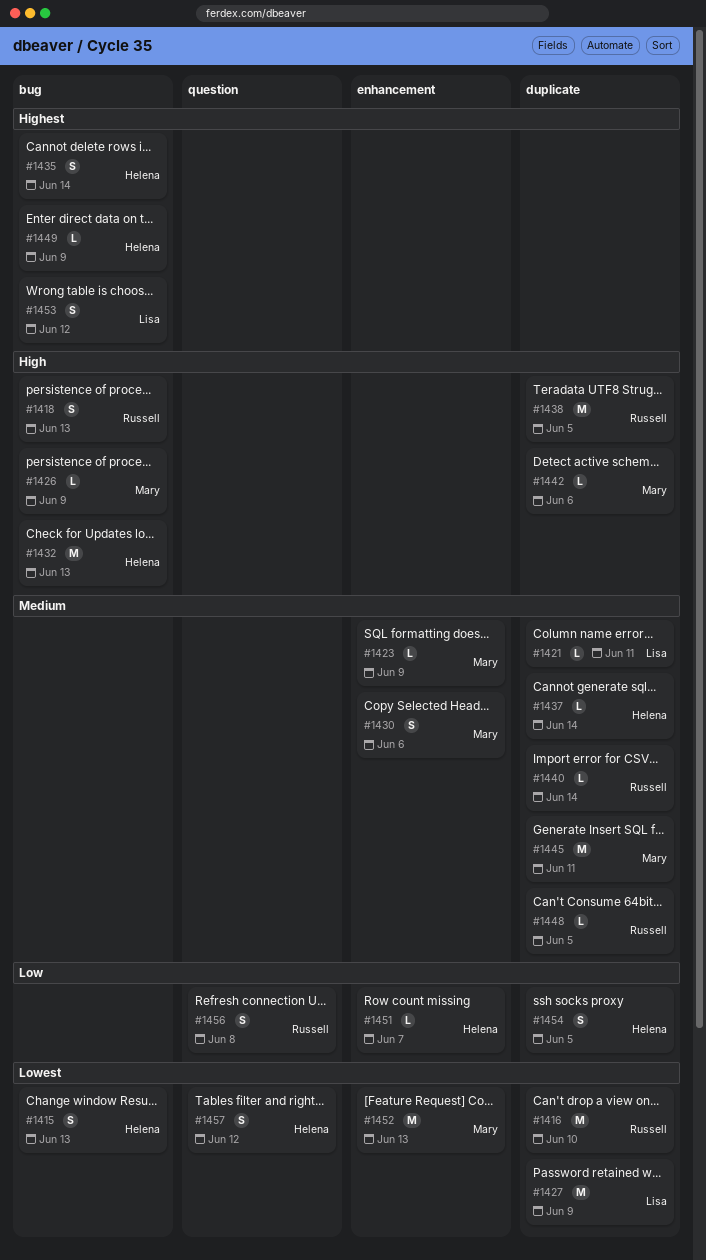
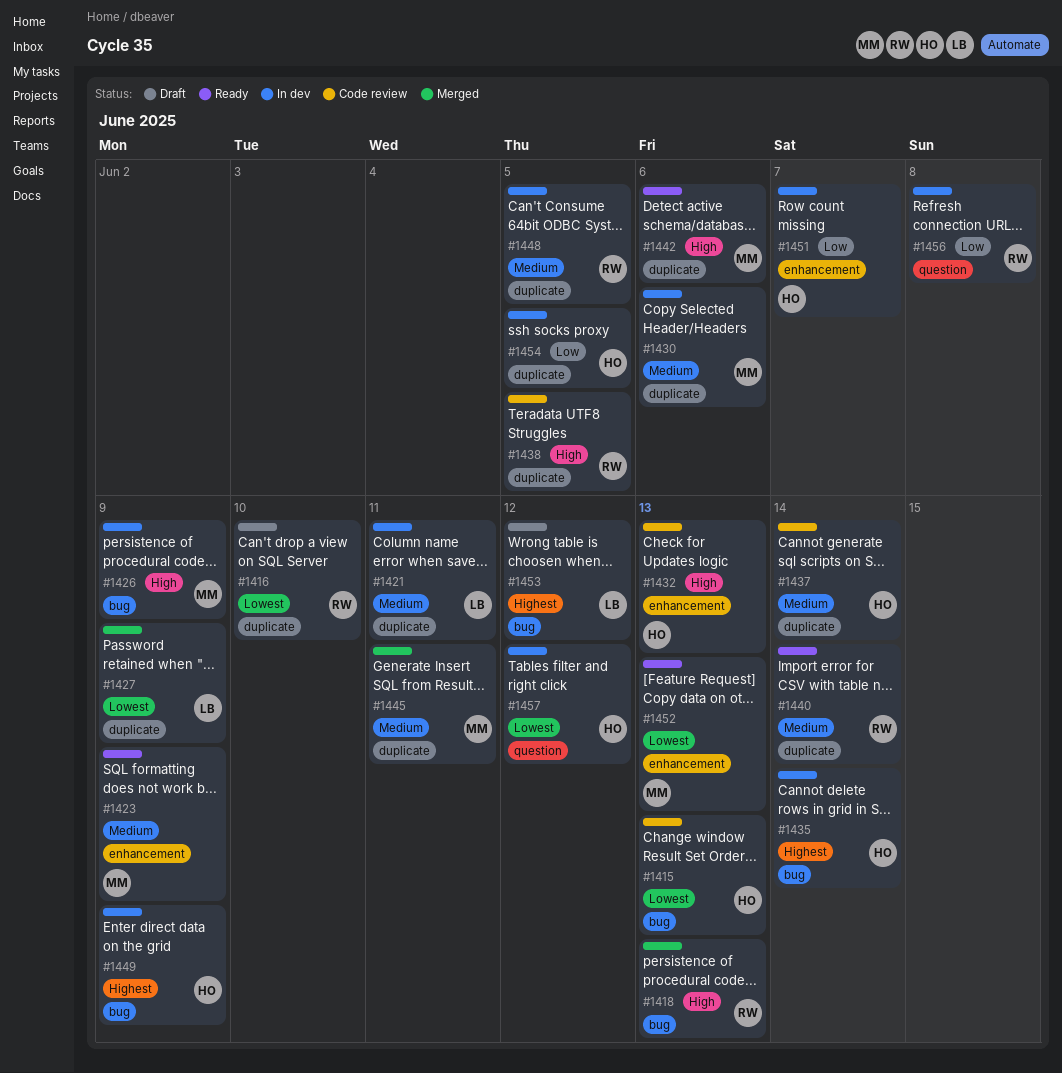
#1430, label: enhancement -> duplicate
#1432, label: bug -> enhancement

